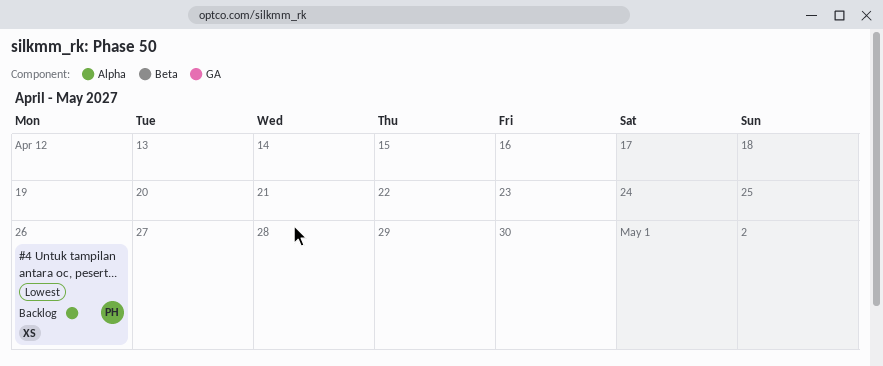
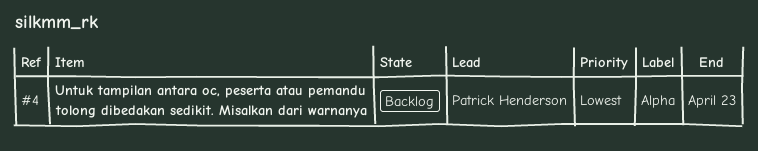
#4, due: Apr 26 -> Apr 23

